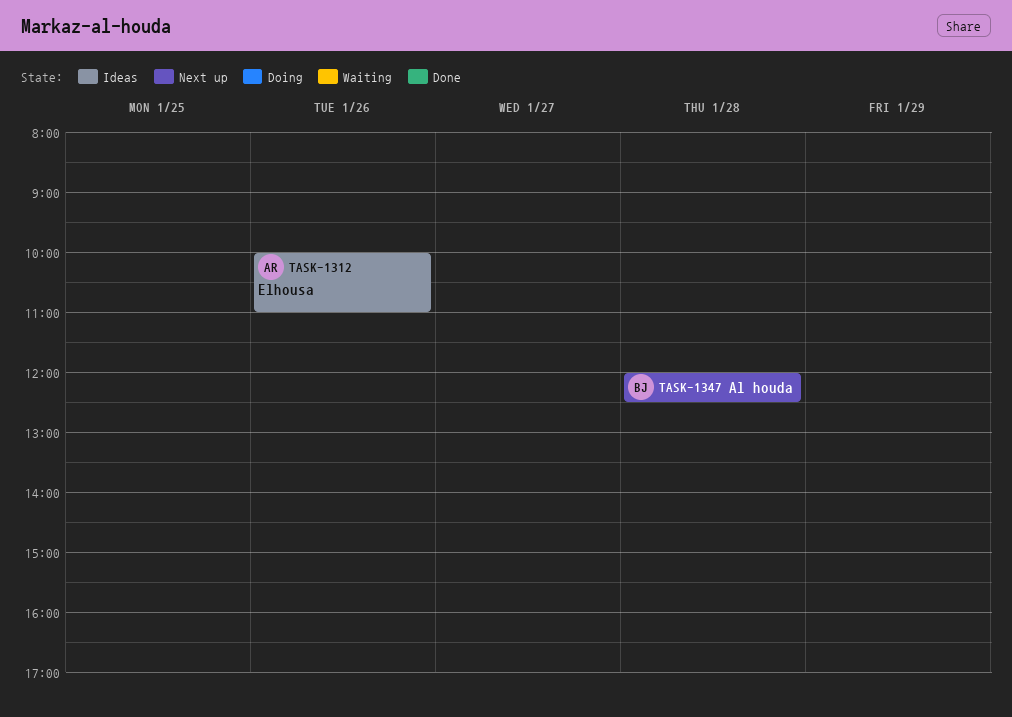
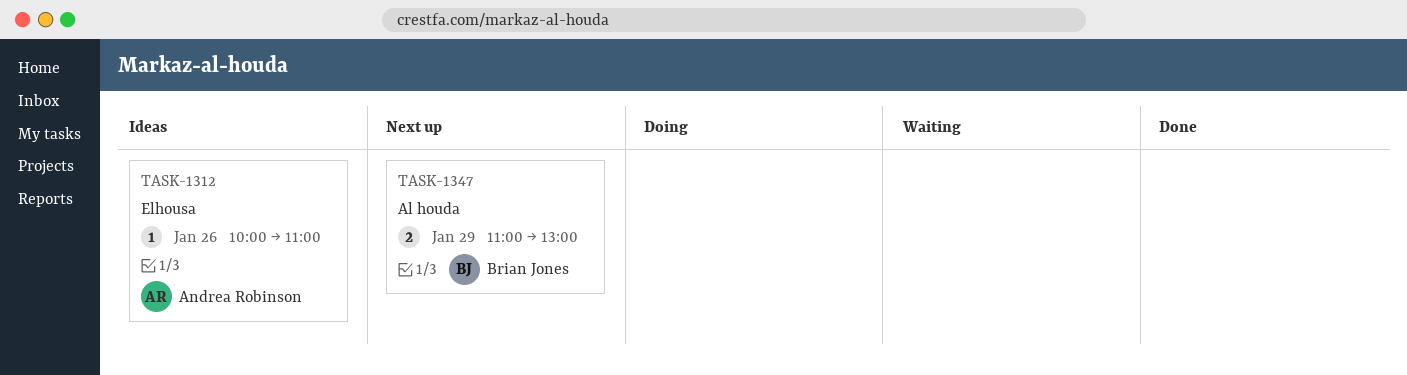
TASK-1347, day: Jan 28 -> Jan 29
TASK-1347, begins: 12:00 -> 11:00
TASK-1347, ends: 12:30 -> 13:00

